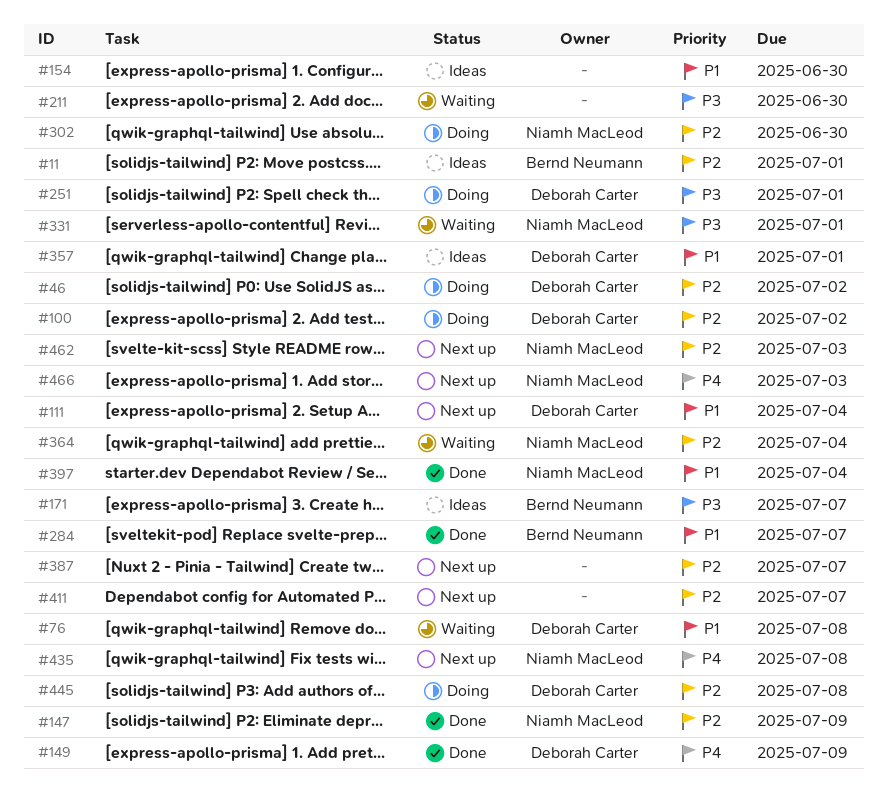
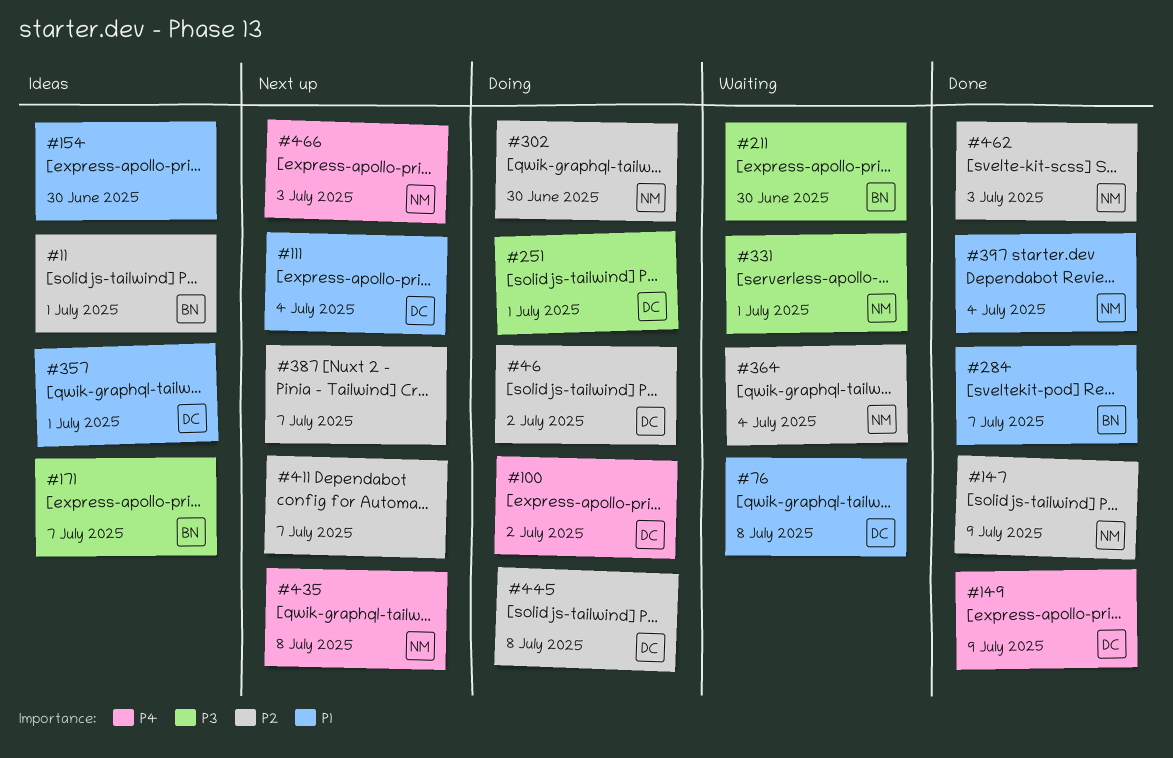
#100, priority: P2 -> P4
#211, owner: none -> Bernd Neumann
#462, status: Next up -> Done

